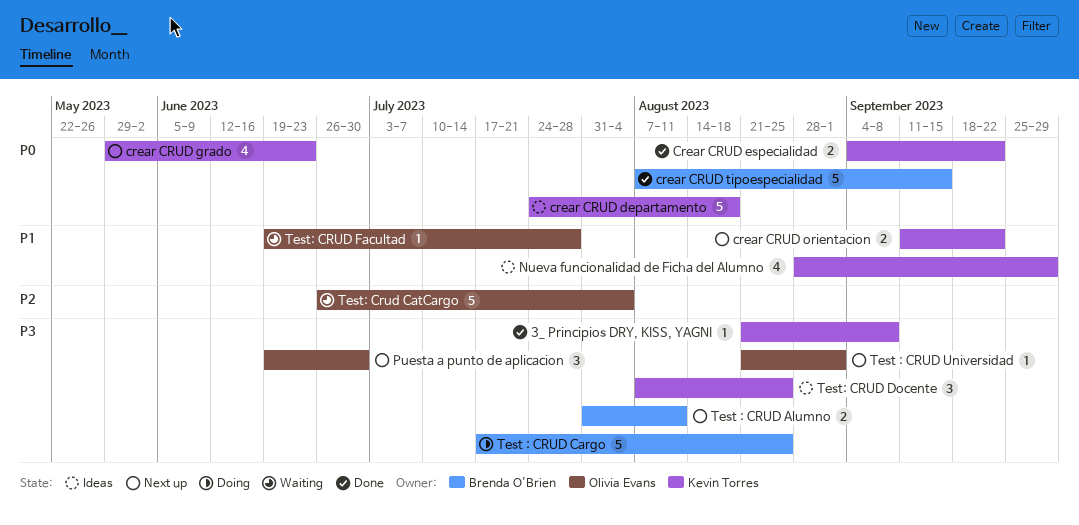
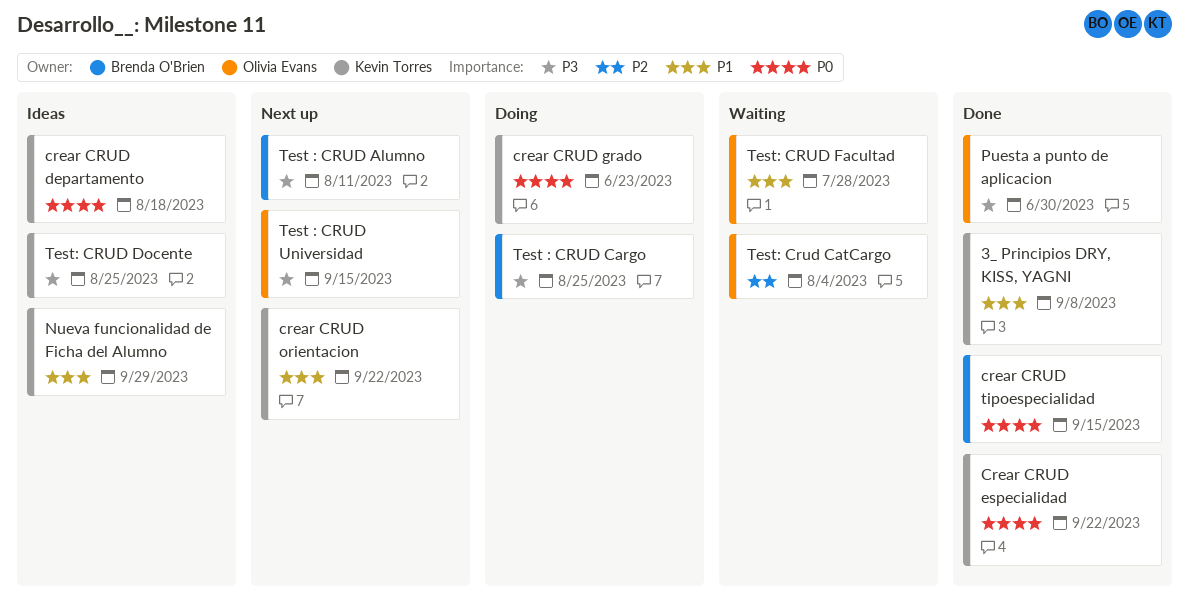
3_ Principios DRY, KISS, YAGNI, priority: P3 -> P1
crear CRUD grado, status: Next up -> Doing
Puesta a punto de aplicacion, status: Next up -> Done
Test : CRUD Universidad, due: Sep 1 -> Sep 15

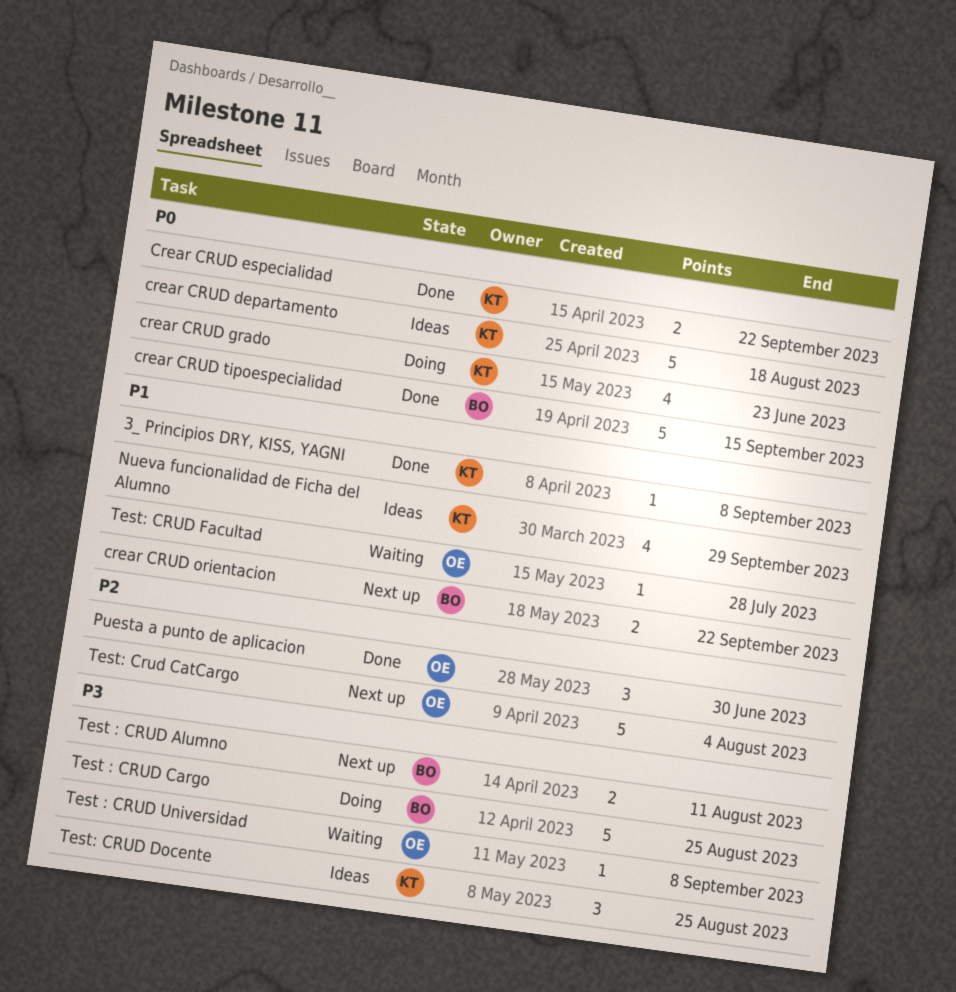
crear CRUD orientacion, owner: Kevin Torres -> Brenda O'Brien
Puesta a punto de aplicacion, priority: P3 -> P2
Test : CRUD Universidad, status: Next up -> Waiting
Test : CRUD Universidad, due: Sep 15 -> Sep 8
Test: Crud CatCargo, status: Waiting -> Next up

